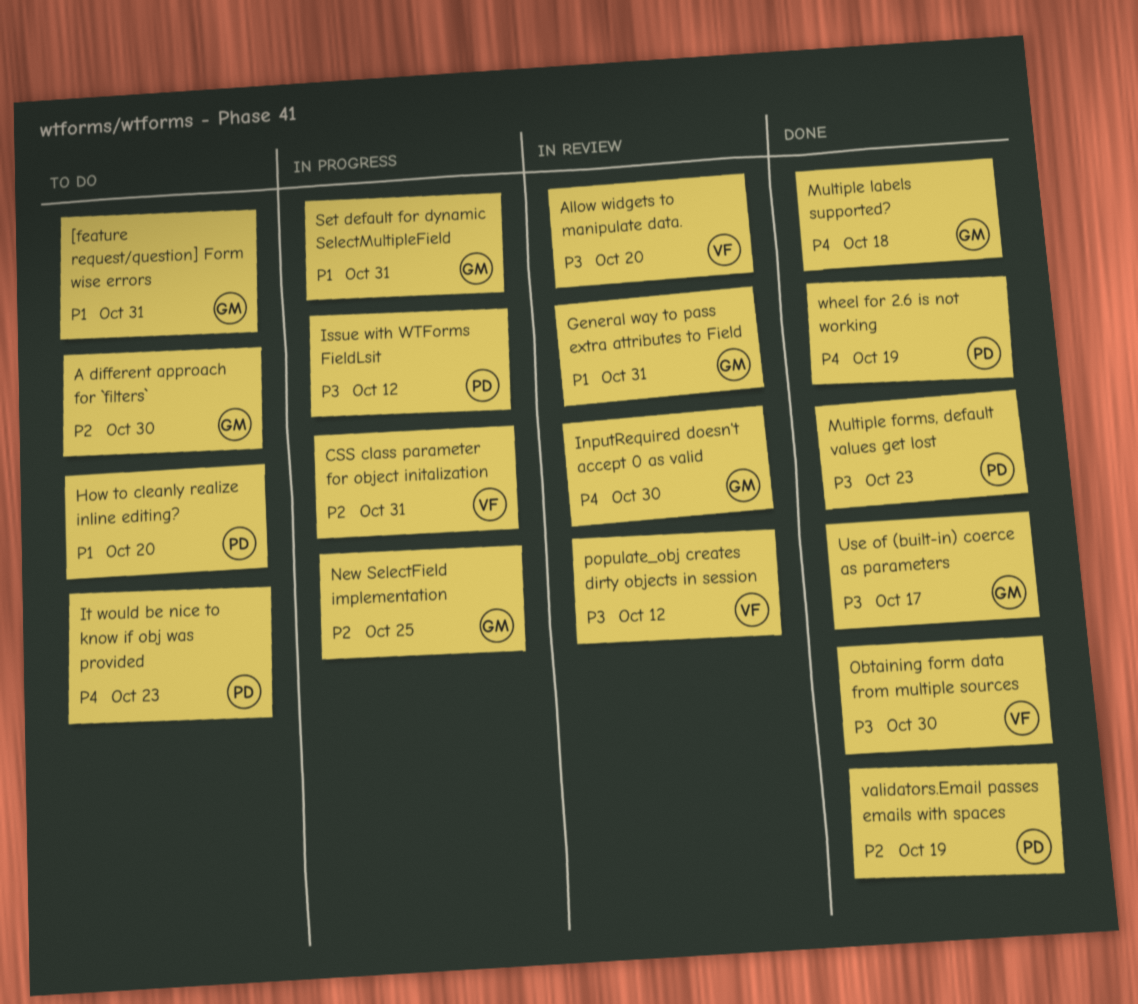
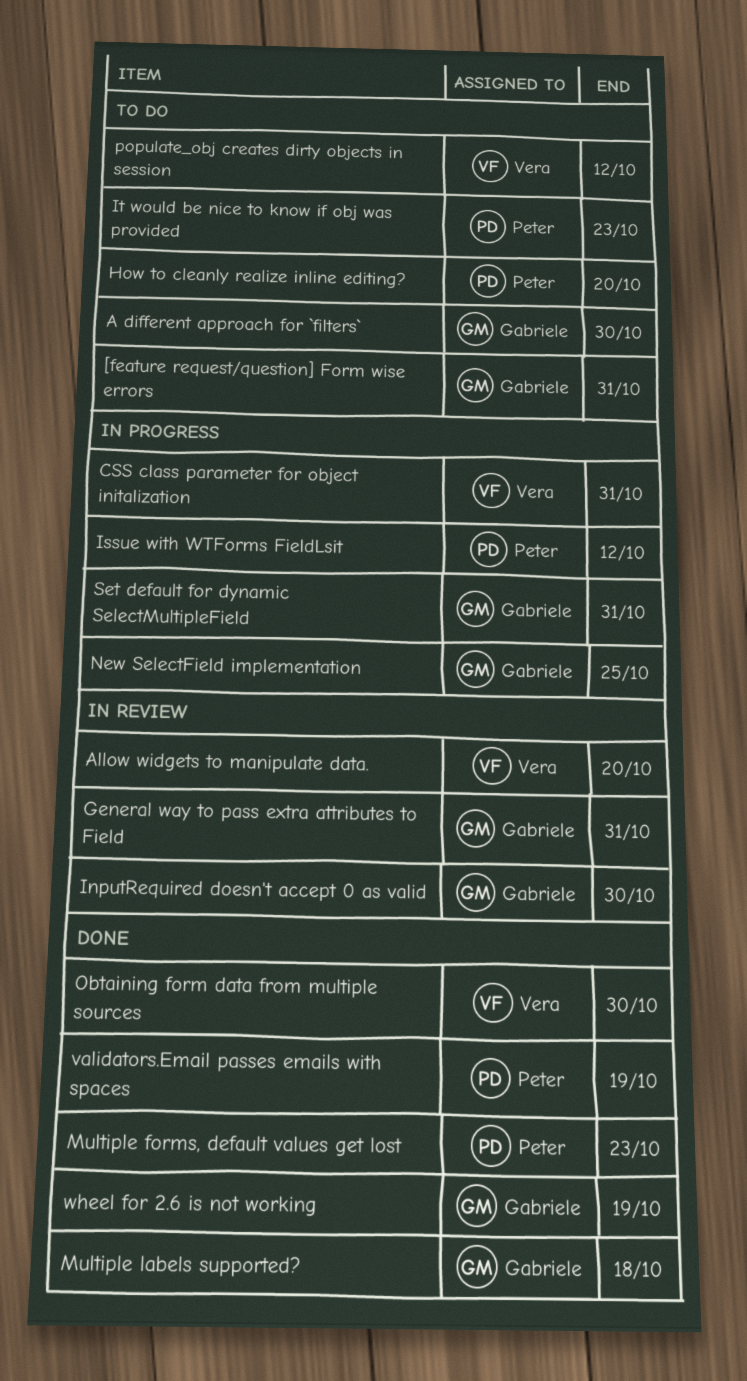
populate_obj creates dirty objects in session, status: In review -> To do
Use of (built-in) coerce as parameters: present -> none
wheel for 2.6 is not working, owner: Peter -> Gabriele

